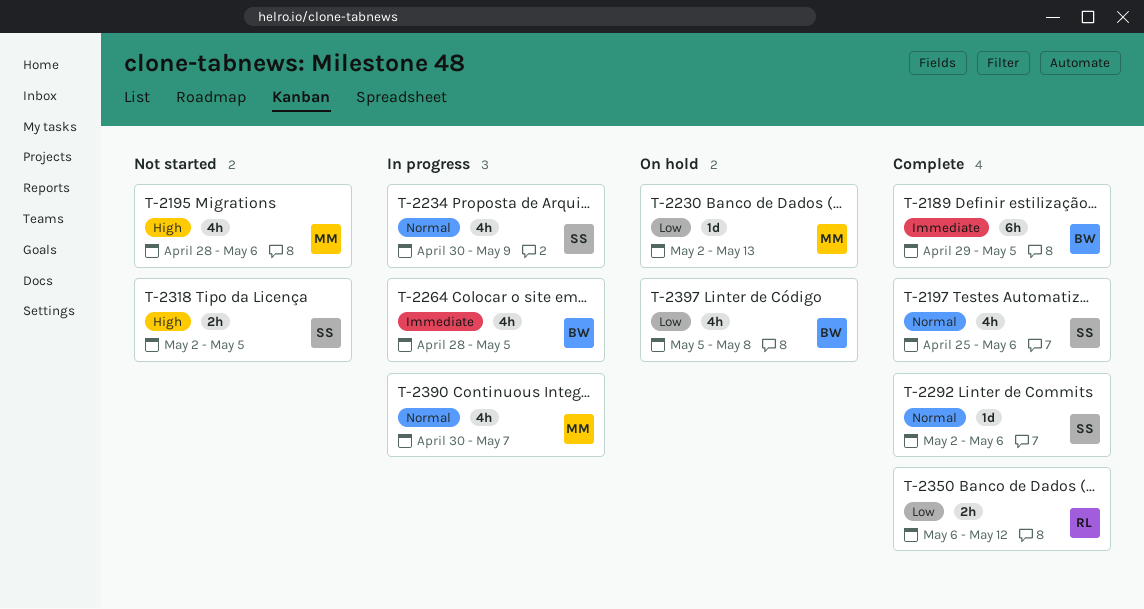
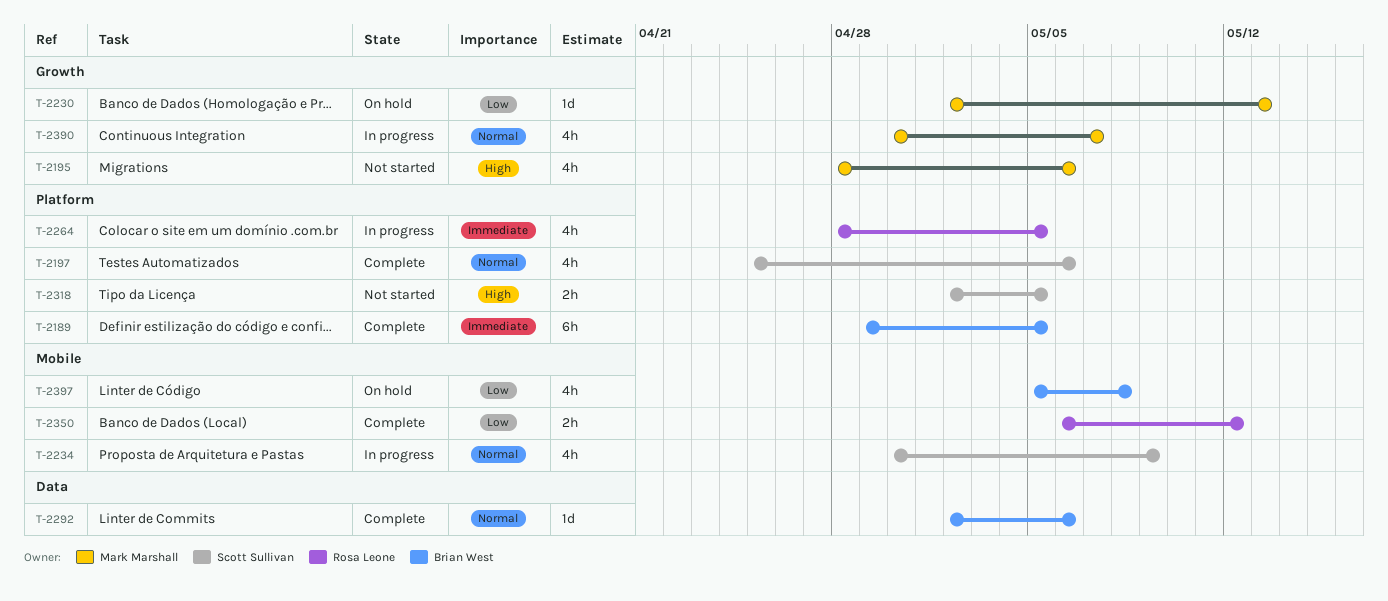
T-2264, owner: Brian West -> Rosa Leone
T-2292, owner: Scott Sullivan -> Brian West

